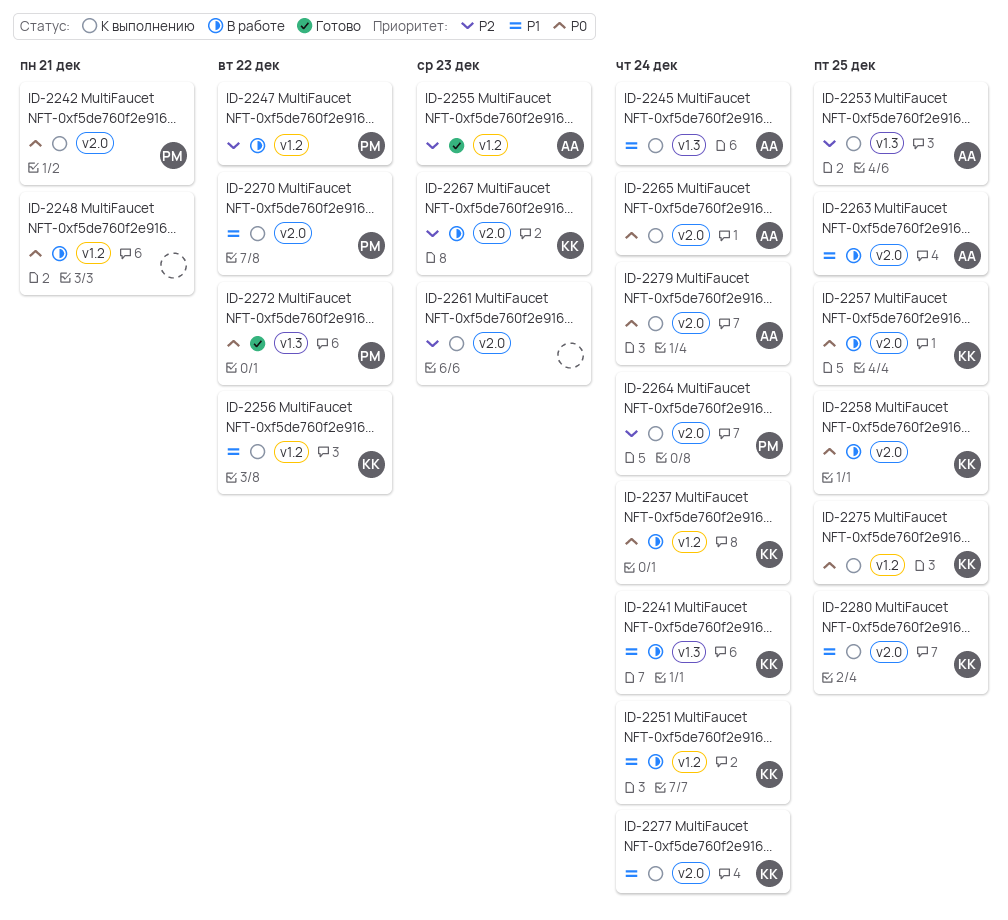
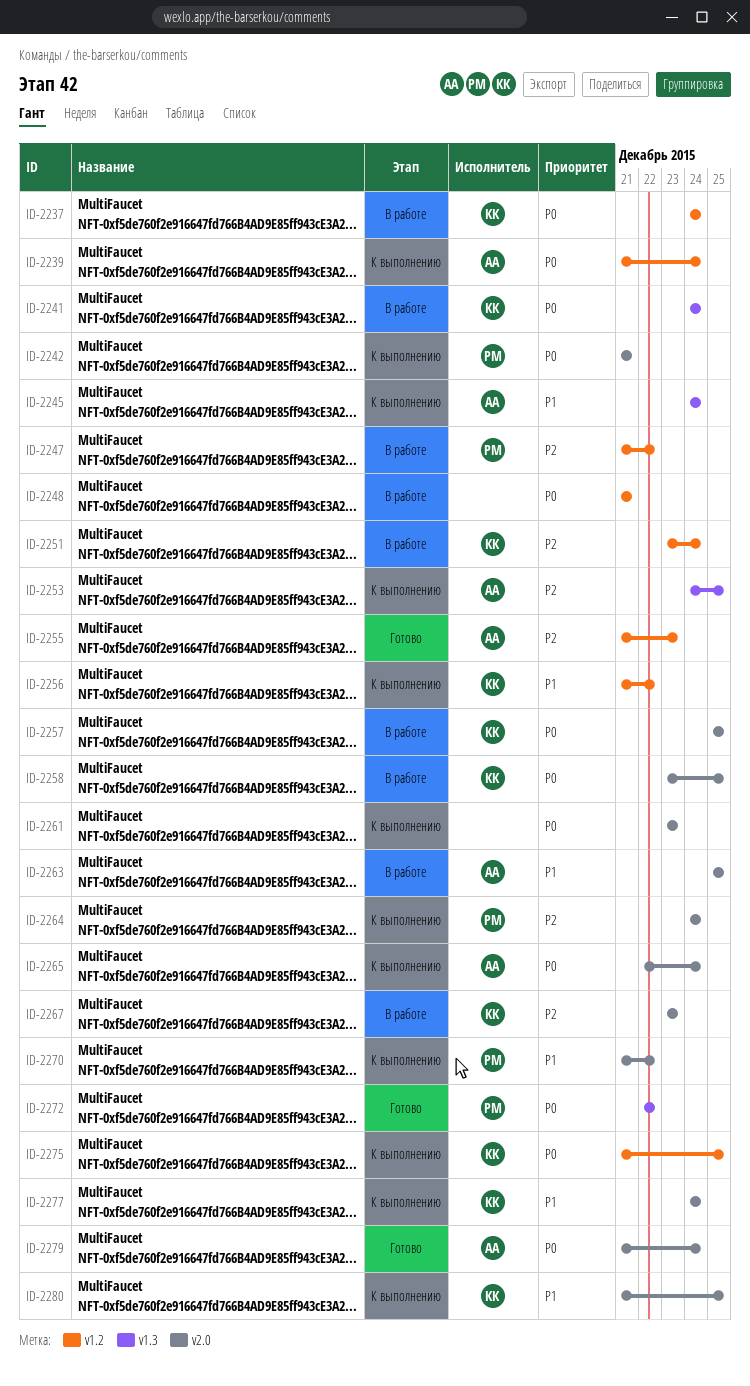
ID-2239: none -> present
ID-2241, priority: P1 -> P0
ID-2251, priority: P1 -> P2
ID-2261, priority: P2 -> P0
ID-2279, status: К выполнению -> Готово

